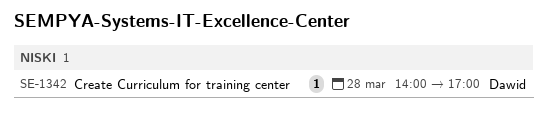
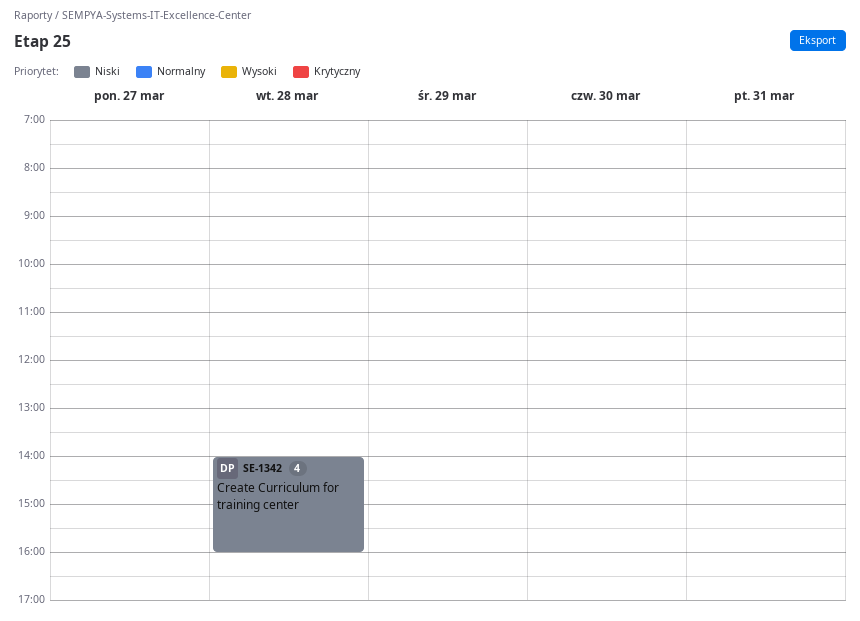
SE-1342, estimate: 1 -> 4
SE-1342, ends: 17:00 -> 16:00

